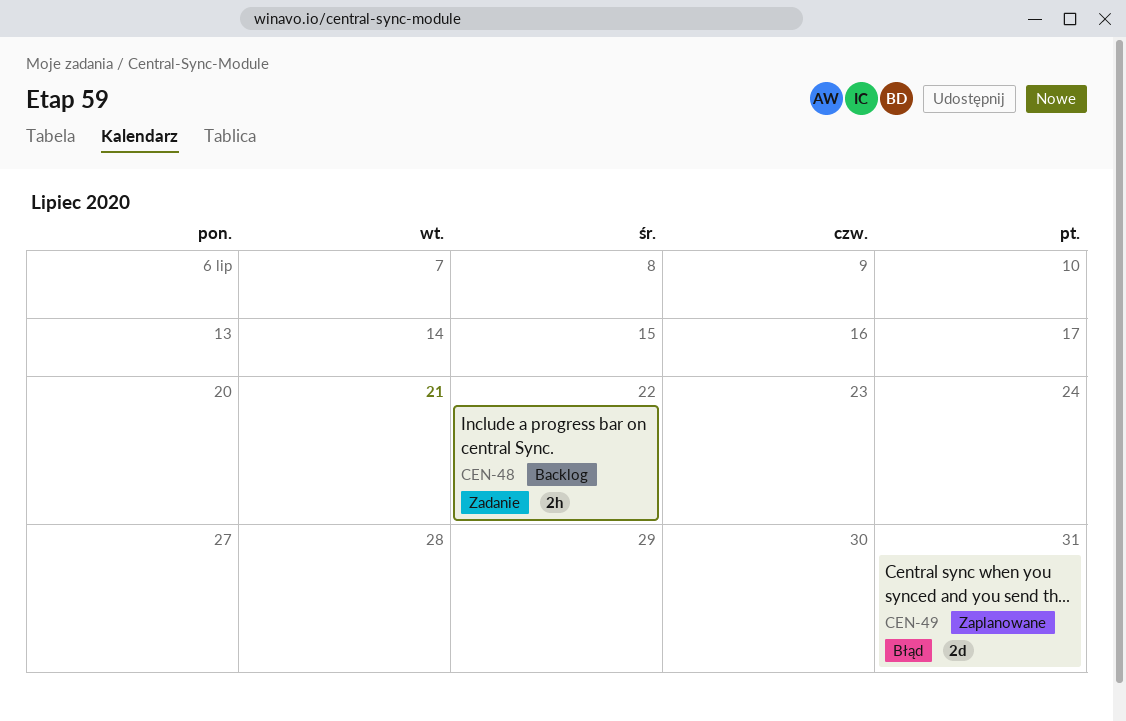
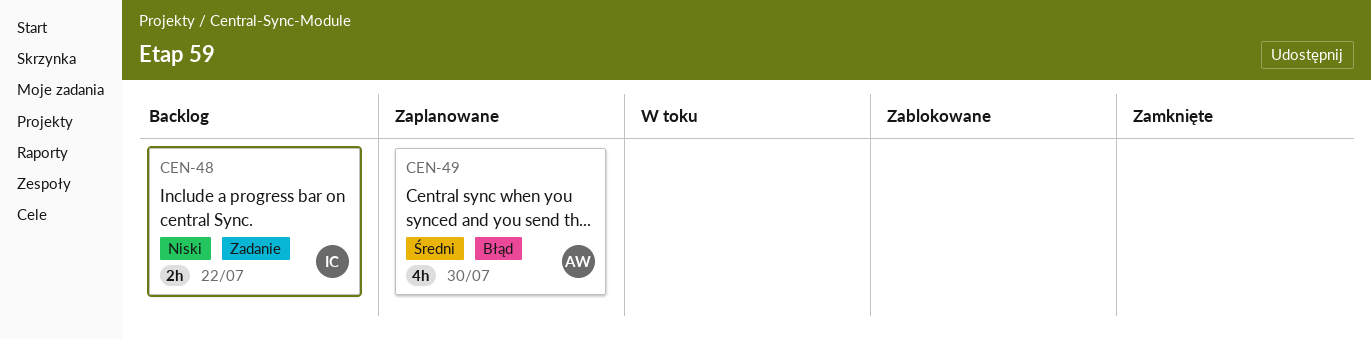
CEN-49, estimate: 2d -> 4h
CEN-49, due: Jul 31 -> Jul 30

